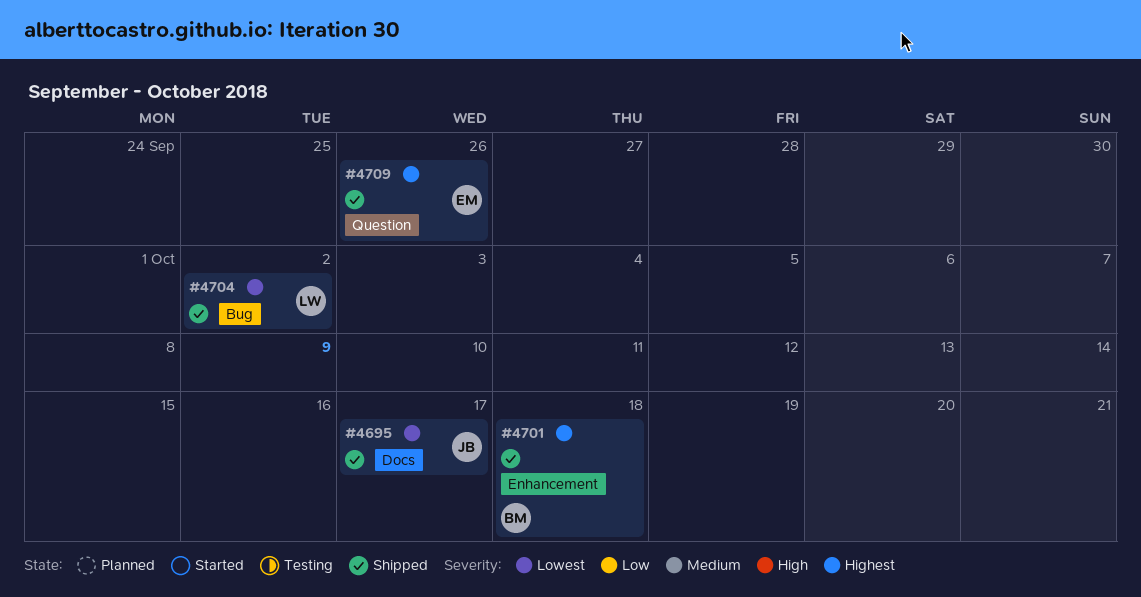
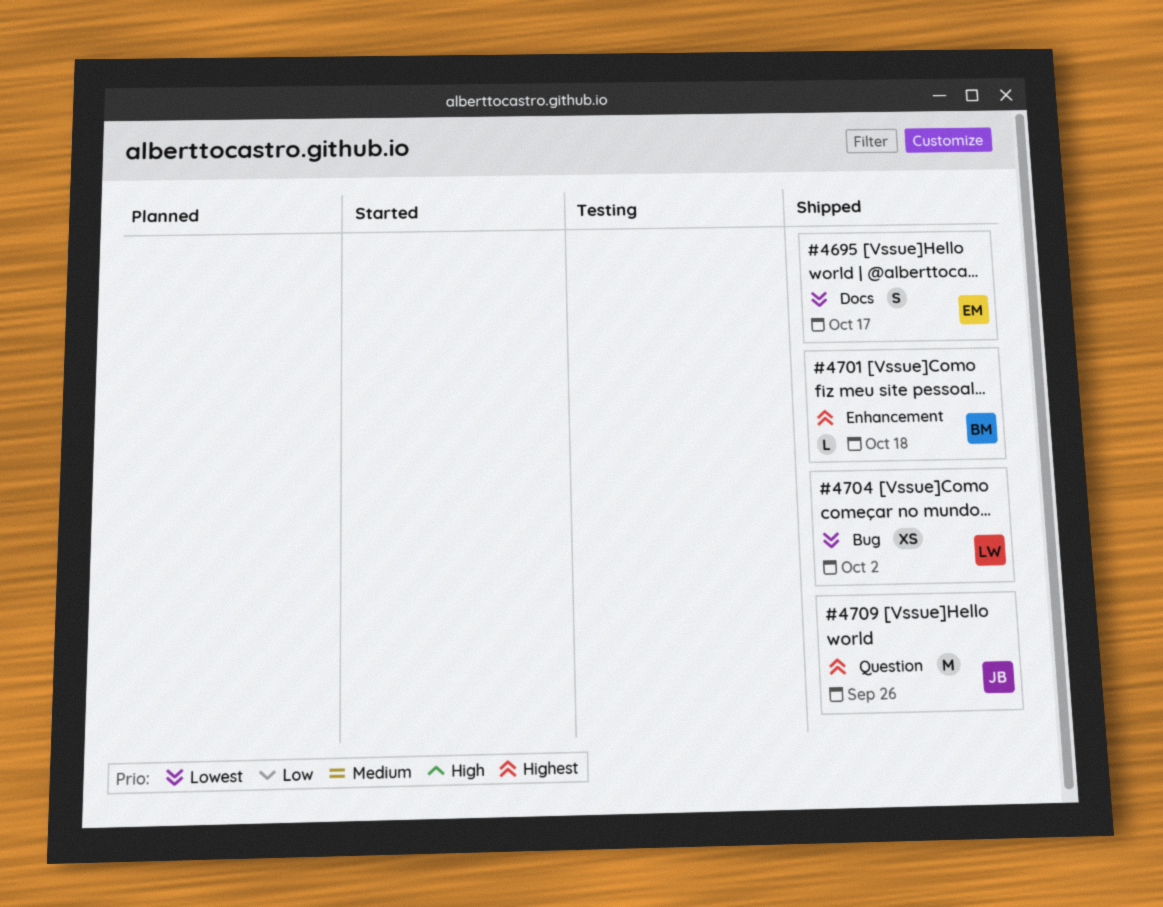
#4695, owner: JB -> EM
#4709, owner: EM -> JB

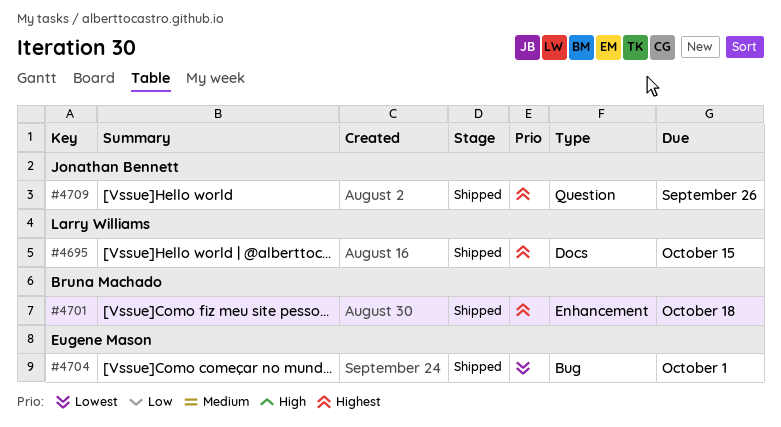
#4695, owner: Eugene Mason -> Larry Williams
#4695, priority: Lowest -> Highest
#4695, due: Oct 17 -> Oct 15
#4704, owner: Larry Williams -> Eugene Mason
#4704, due: Oct 2 -> Oct 1

